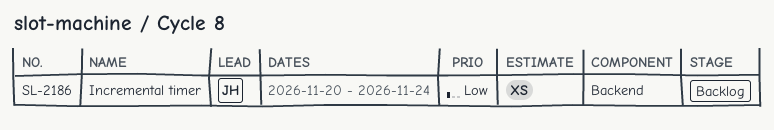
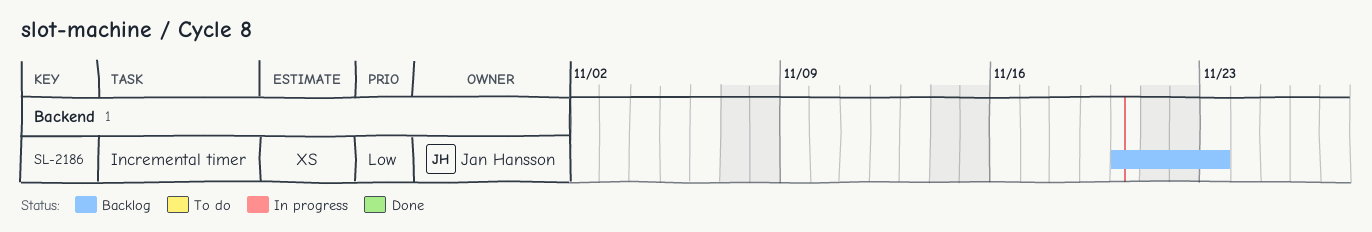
SL-2186, due: Nov 24 -> Nov 23

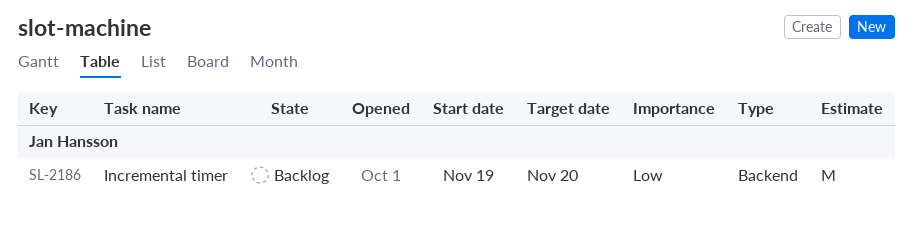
SL-2186, estimate: XS -> M
SL-2186, start: Nov 20 -> Nov 19
SL-2186, due: Nov 23 -> Nov 20

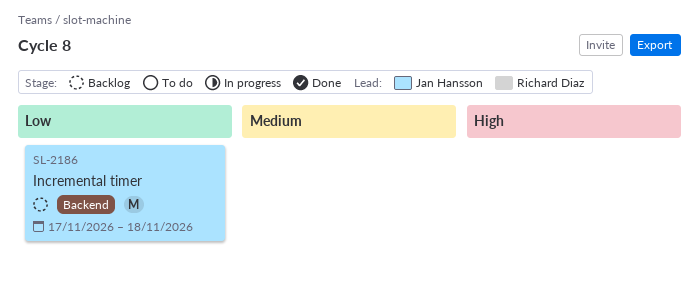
SL-2186, start: Nov 19 -> Nov 17
SL-2186, due: Nov 20 -> Nov 18

